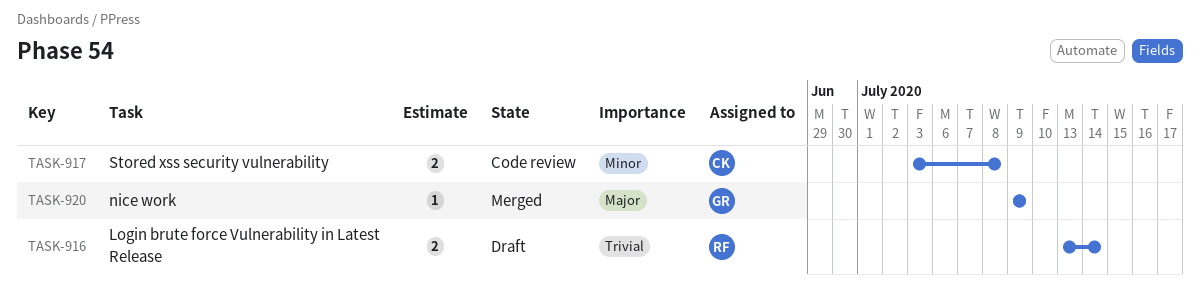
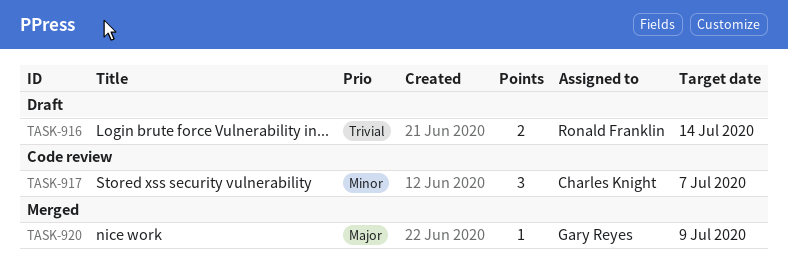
TASK-917, estimate: 2 -> 3
TASK-917, due: Jul 8 -> Jul 7

